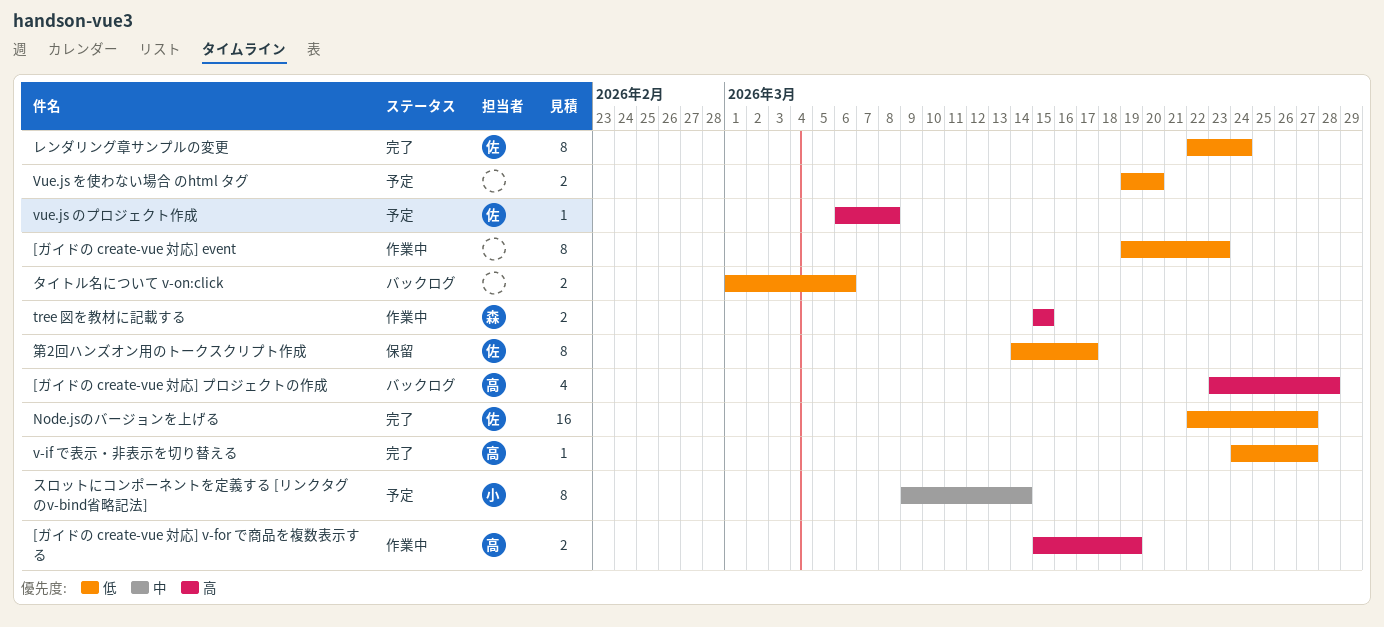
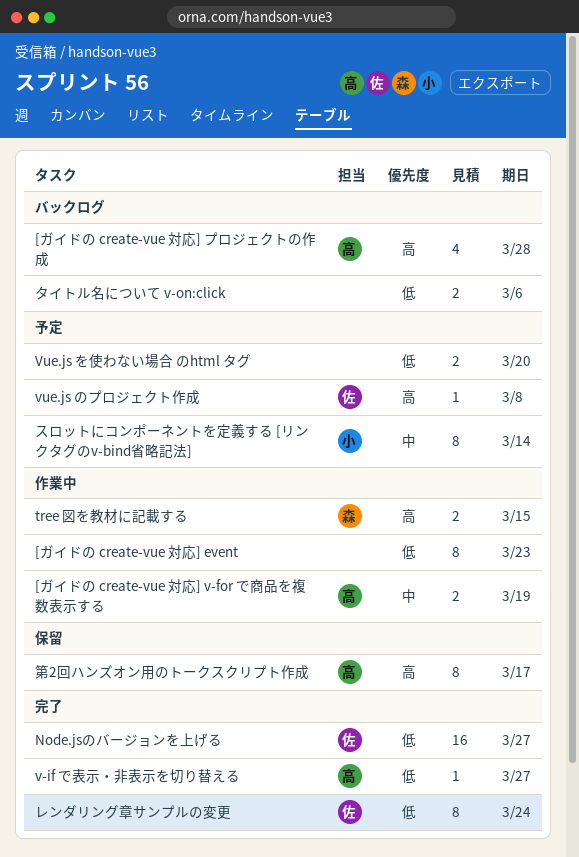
[ガイドの create-vue 対応] v-for で商品を複数表示する, priority: 高 -> 中
第2回ハンズオン用のトークスクリプト作成, owner: 佐 -> 高
第2回ハンズオン用のトークスクリプト作成, priority: 低 -> 高

